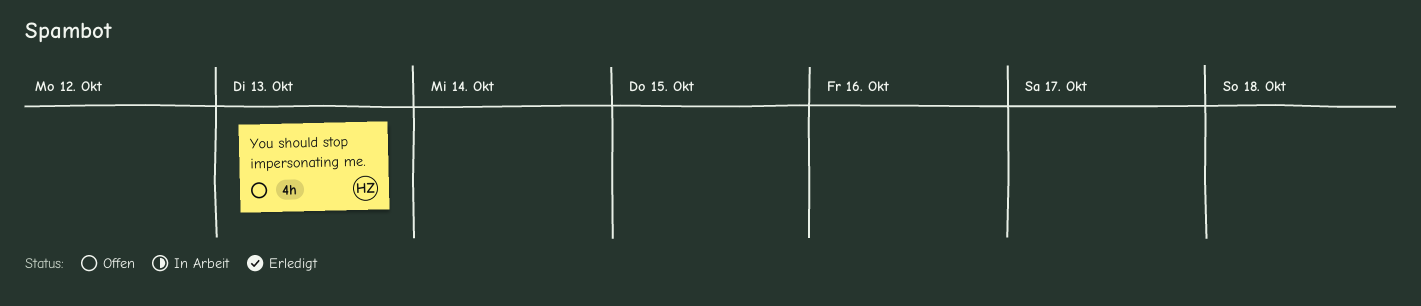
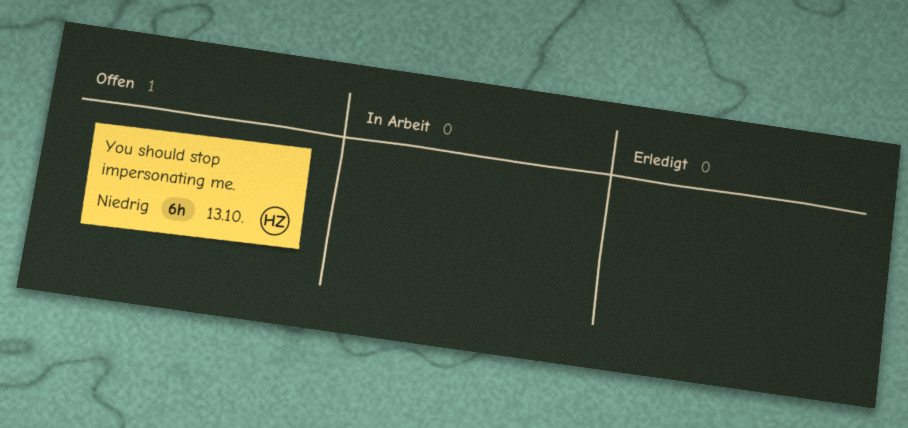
You should stop impersonating me., estimate: 4h -> 6h

